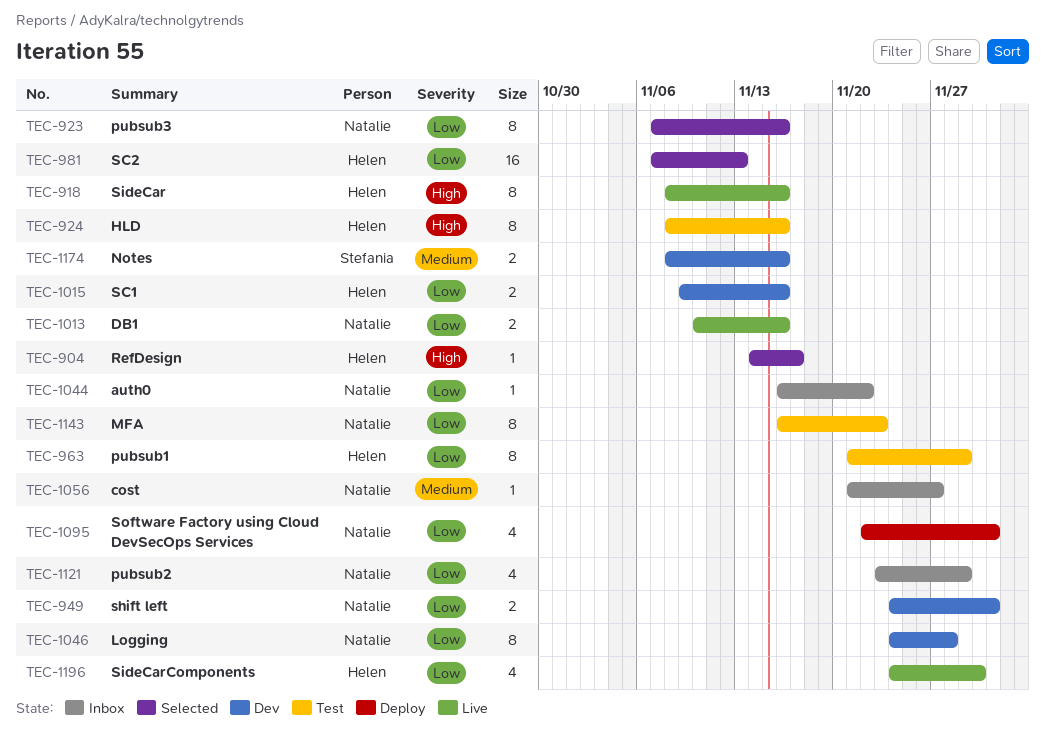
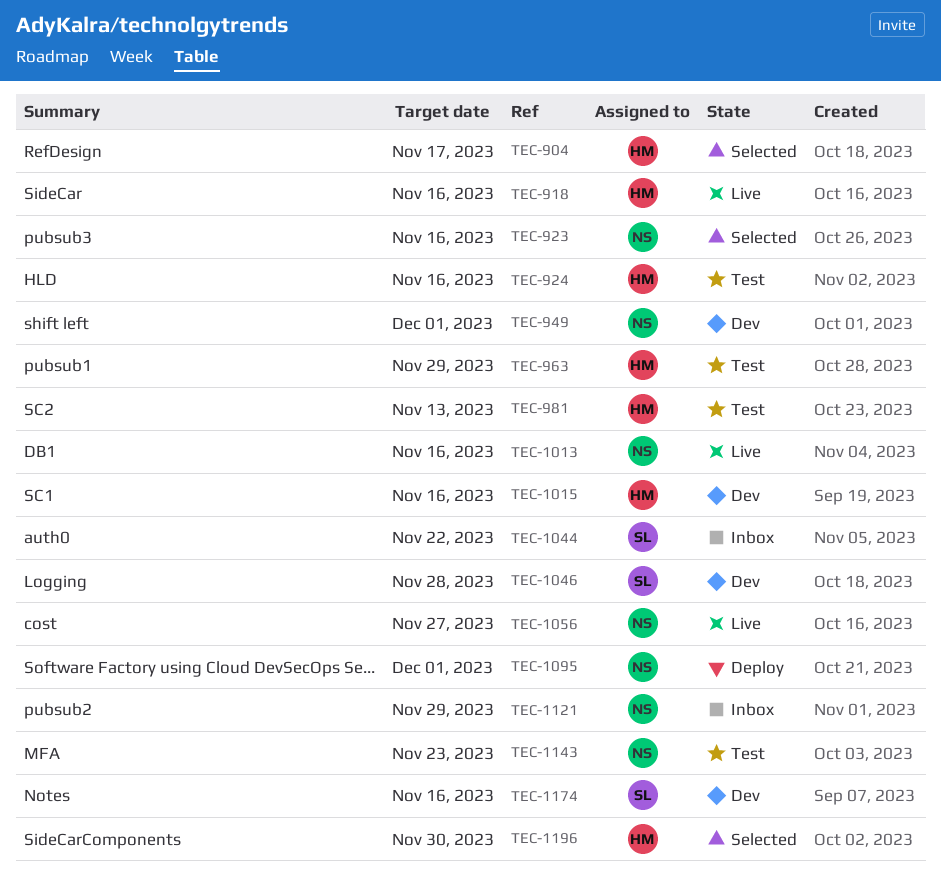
TEC-981, status: Selected -> Test
TEC-1044, owner: Natalie -> Stefania
TEC-1046, owner: Natalie -> Stefania
TEC-1056, status: Inbox -> Live
TEC-1196, status: Live -> Selected

